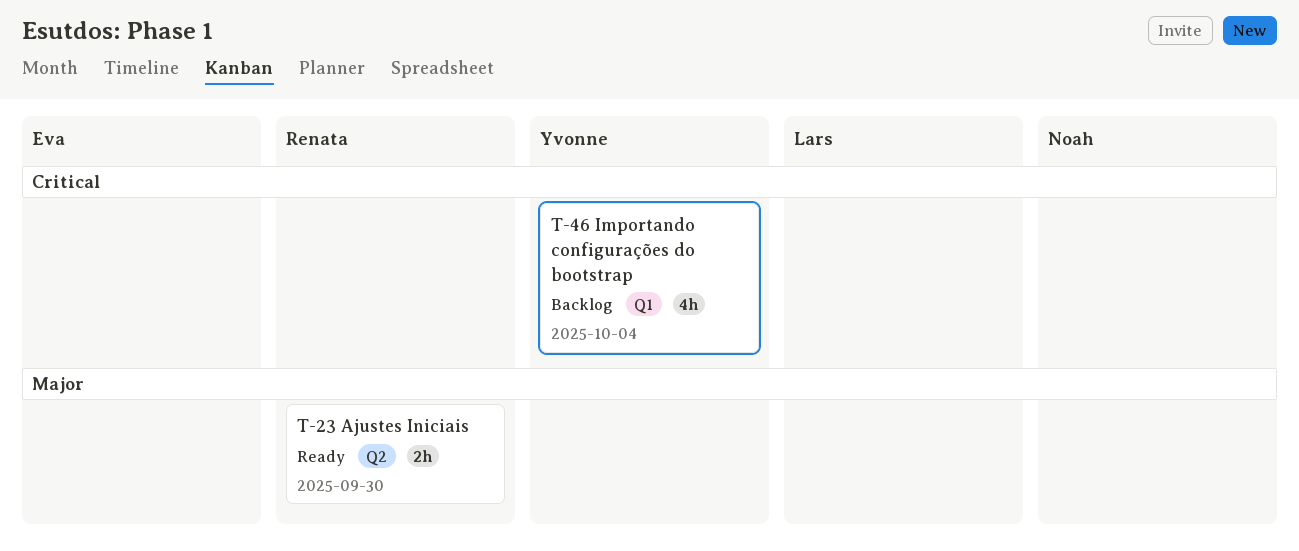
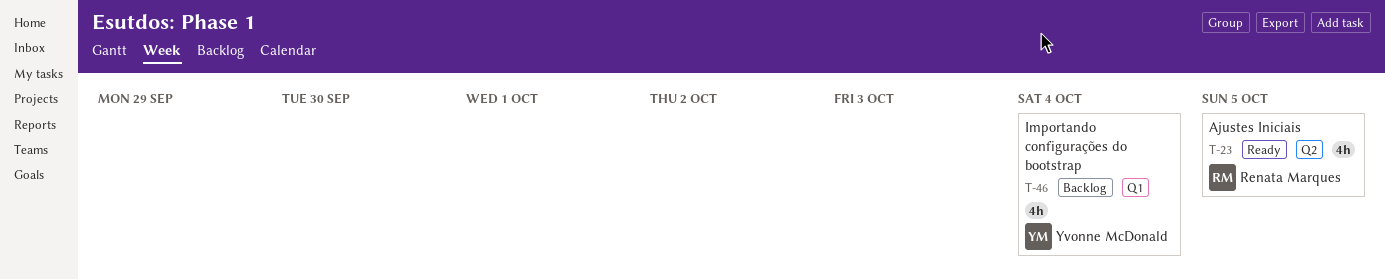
T-23, estimate: 2h -> 4h
T-23, due: Sep 30 -> Oct 5

